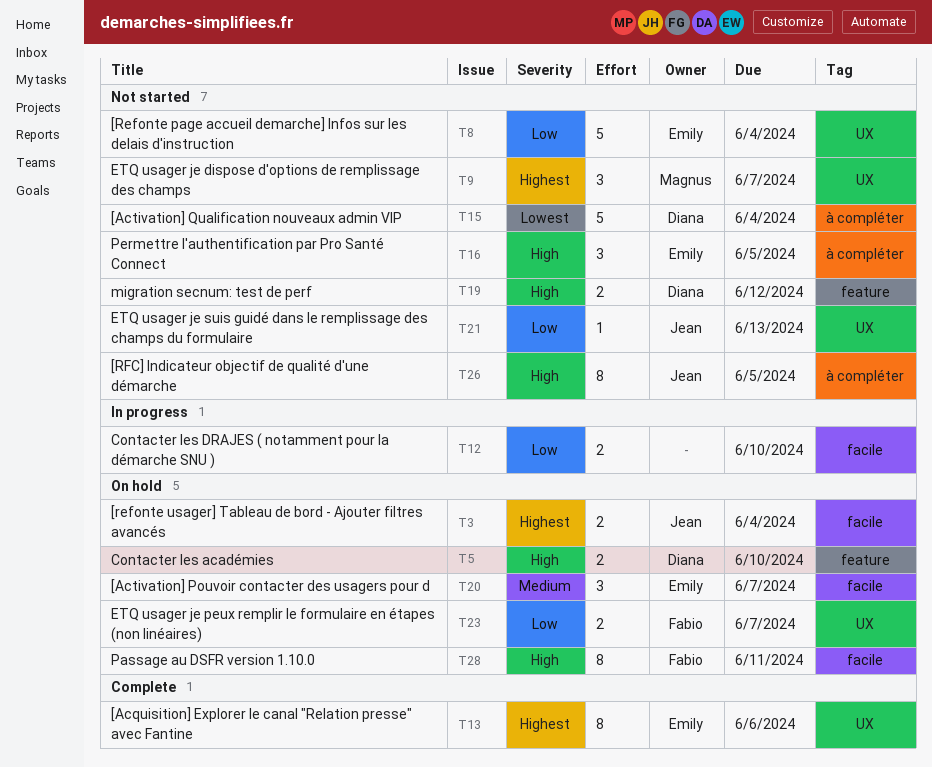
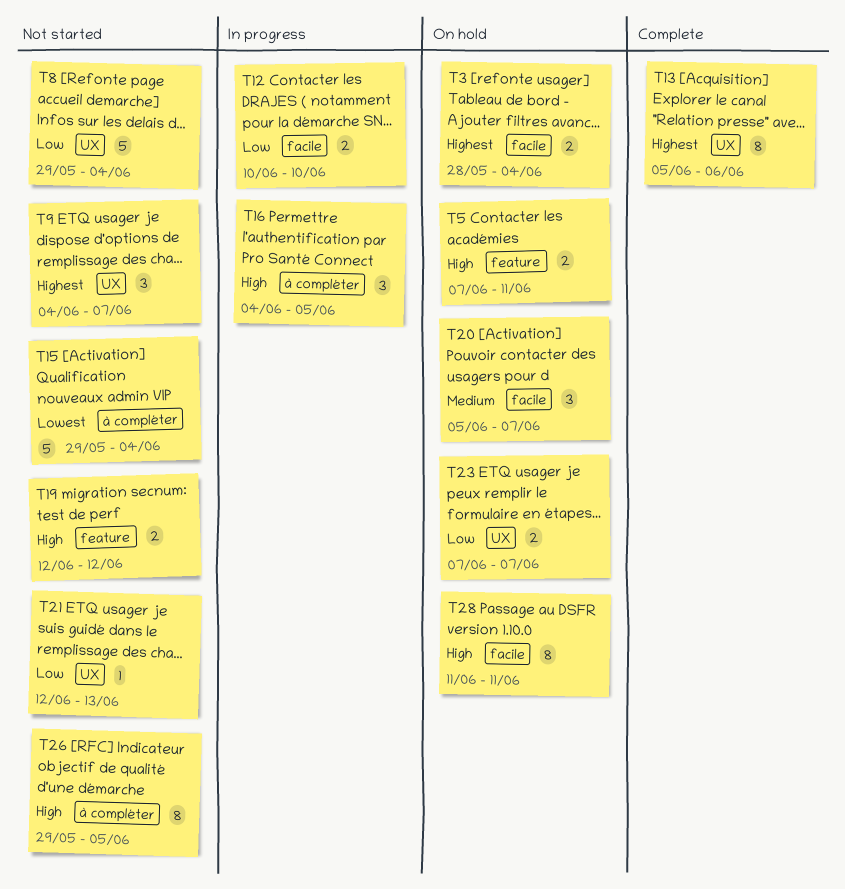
T5, due: Jun 10 -> Jun 11
T16, status: Not started -> In progress

